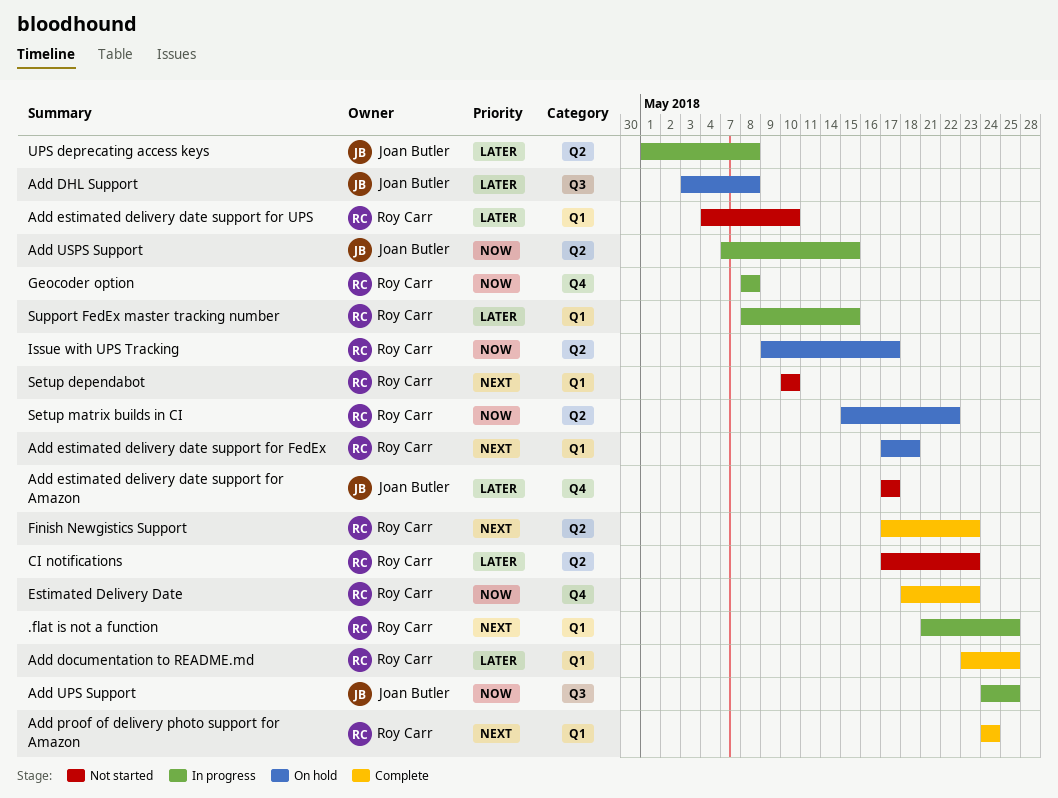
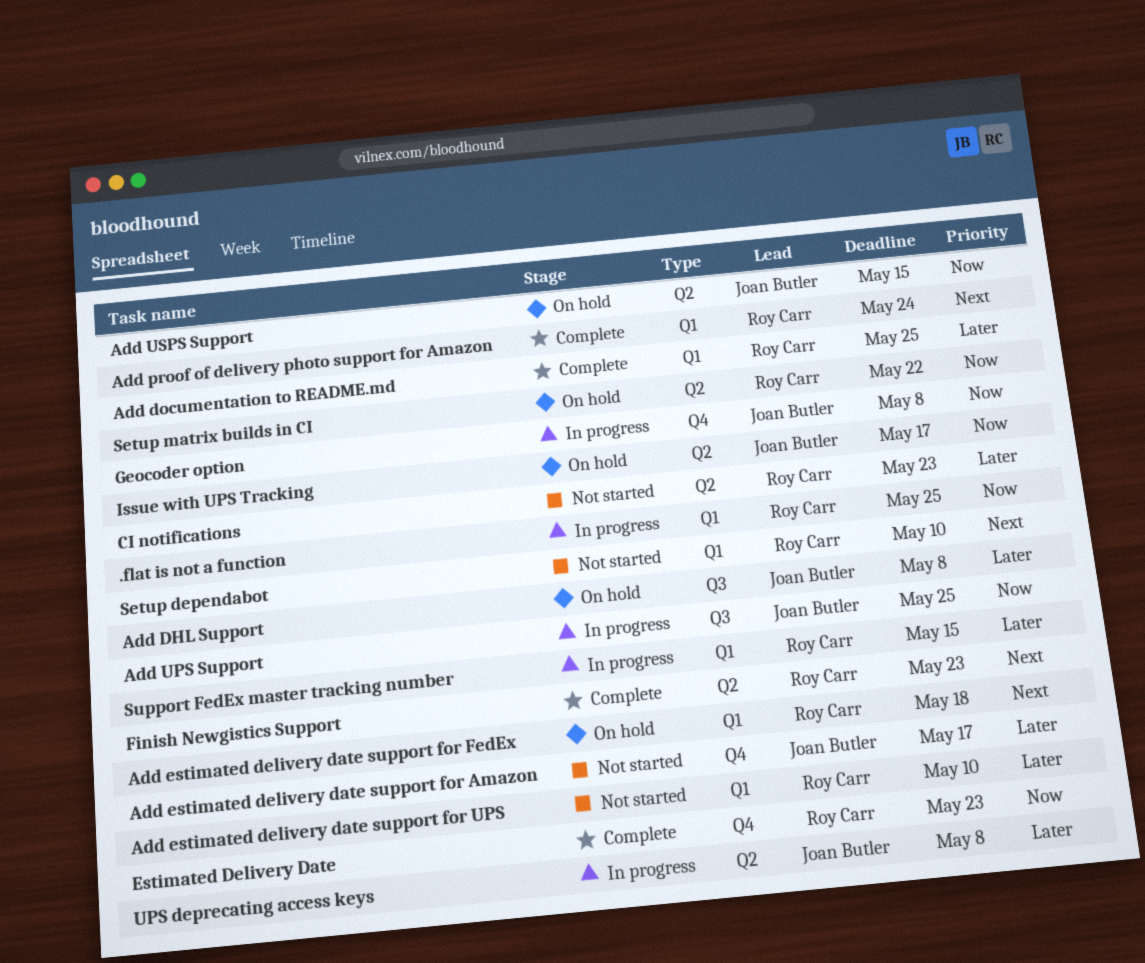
.flat is not a function, priority: Next -> Now
Add USPS Support, status: In progress -> On hold
Geocoder option, owner: Roy Carr -> Joan Butler
Issue with UPS Tracking, owner: Roy Carr -> Joan Butler

